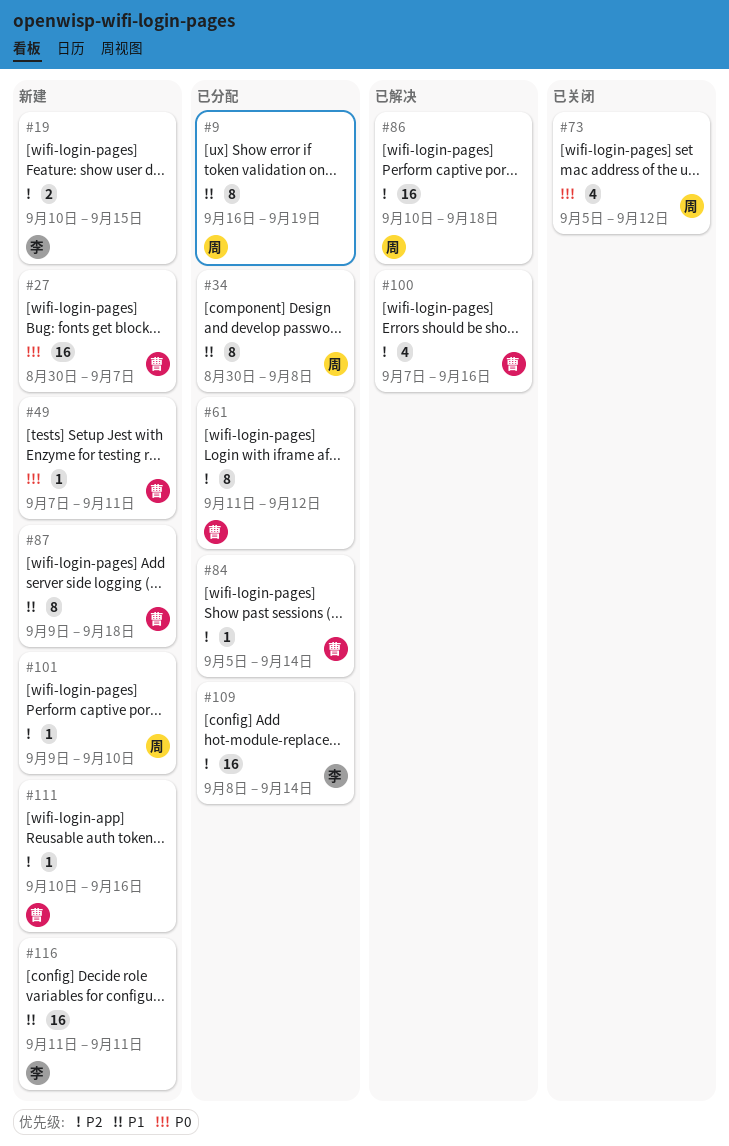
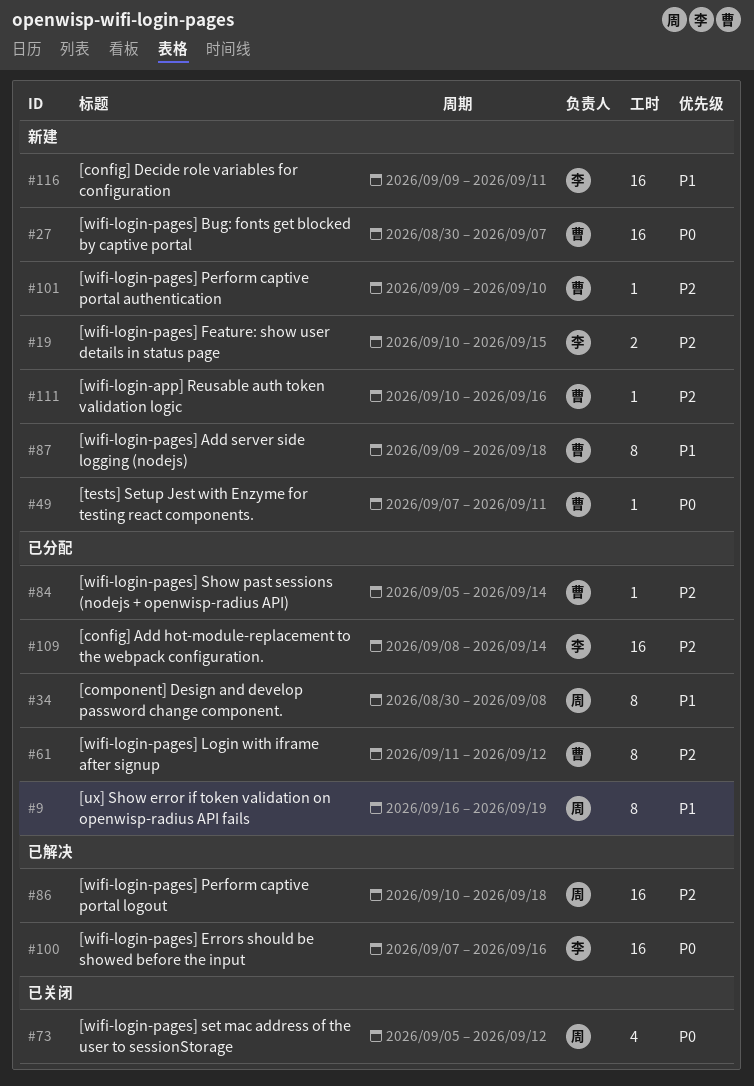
#100, owner: 曹 -> 李
#100, priority: P2 -> P0
#100, estimate: 4 -> 16
#101, owner: 周 -> 曹
#116, start: Sep 11 -> Sep 9

